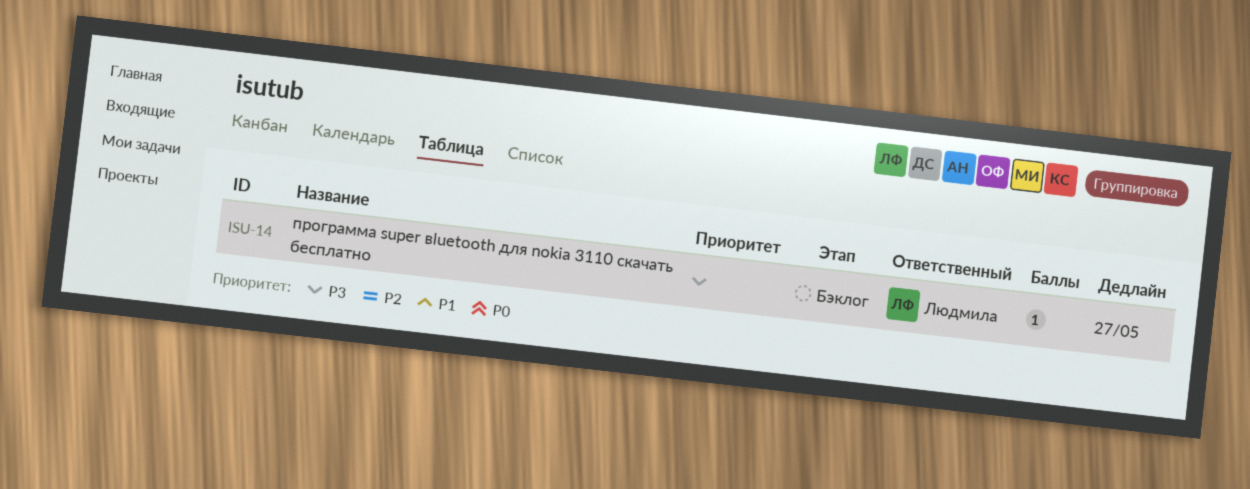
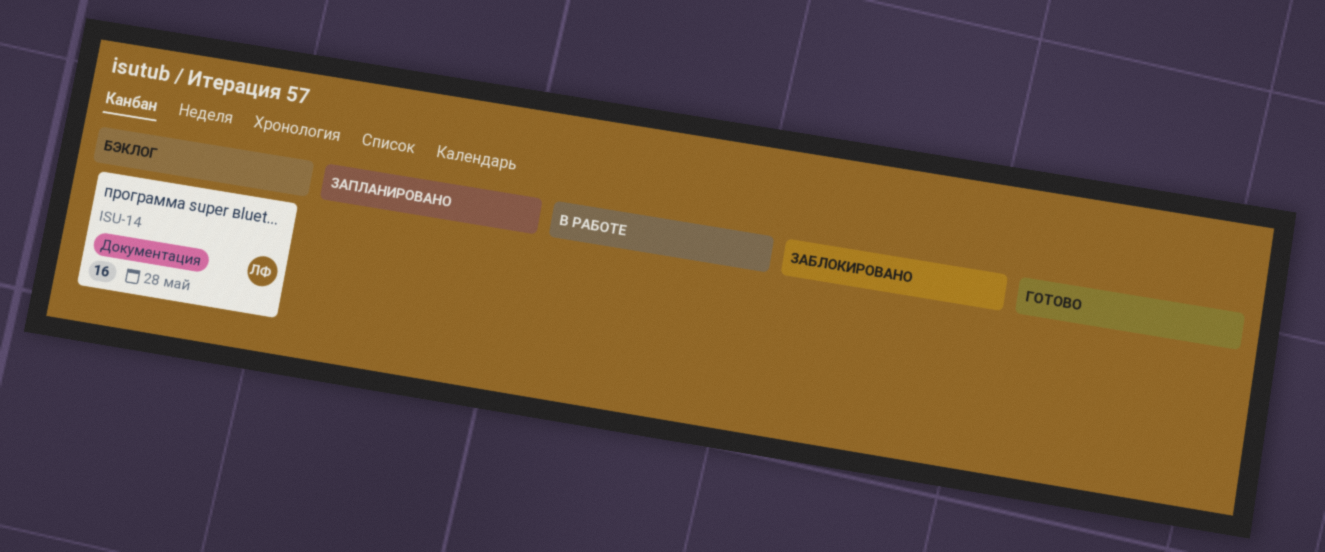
ISU-14, estimate: 1 -> 16
ISU-14, due: May 27 -> May 28

